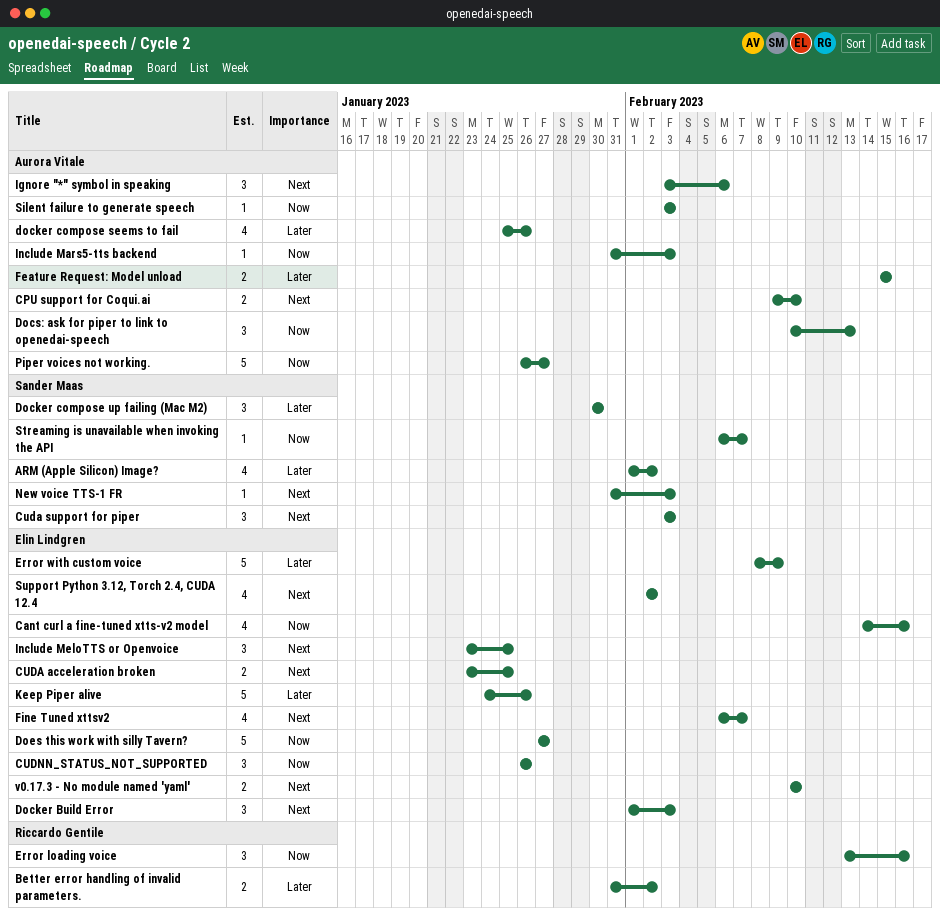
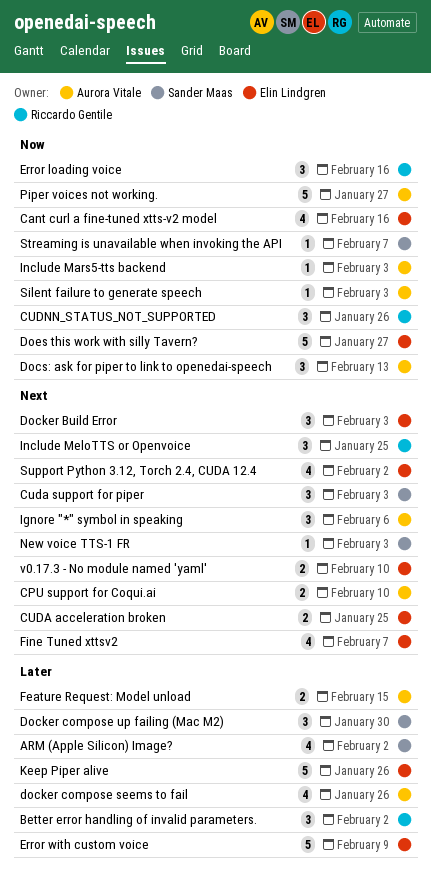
Better error handling of invalid parameters., estimate: 2 -> 3
CUDNN_STATUS_NOT_SUPPORTED, owner: Elin Lindgren -> Riccardo Gentile
Include MeloTTS or Openvoice, owner: Elin Lindgren -> Riccardo Gentile

